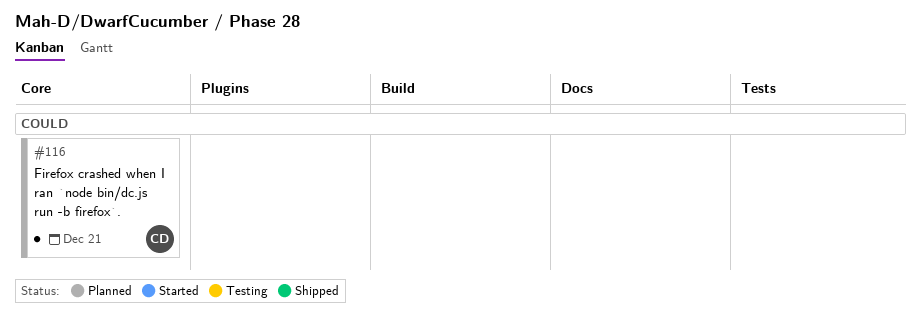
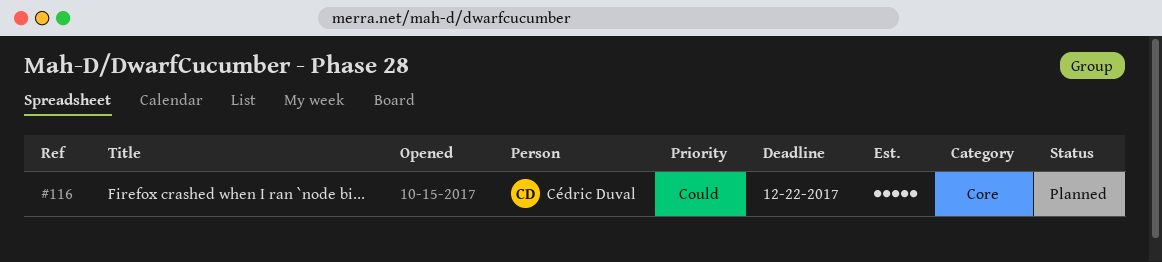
#116, estimate: 1 -> 5
#116, due: Dec 21 -> Dec 22

